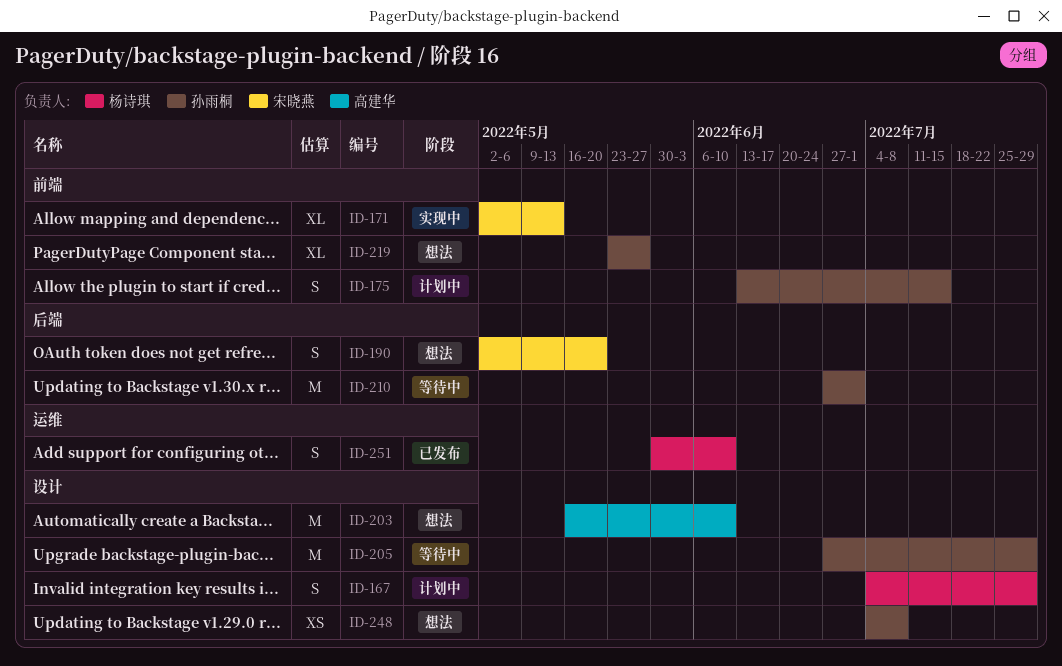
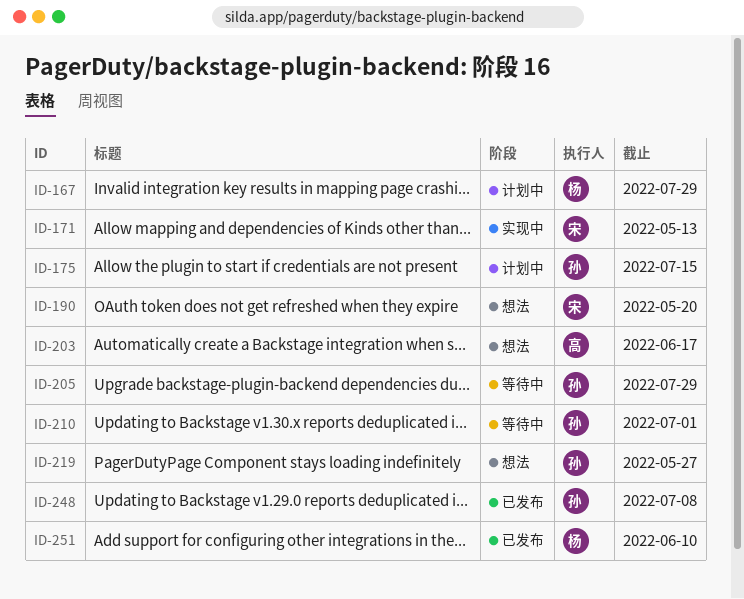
ID-203, due: Jun 10 -> Jun 17
ID-248, status: 想法 -> 已发布

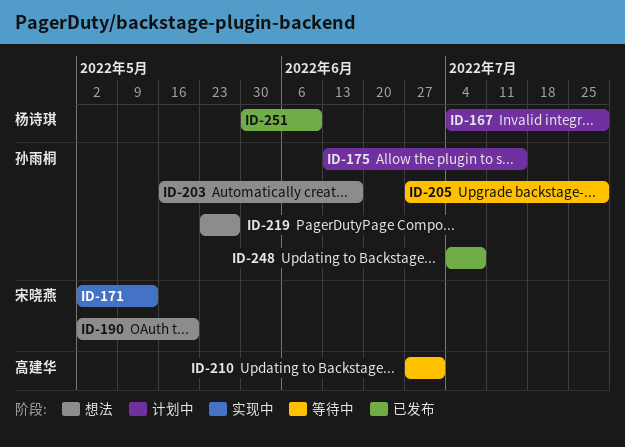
ID-203, owner: 高建华 -> 孙雨桐
ID-210, owner: 孙雨桐 -> 高建华

